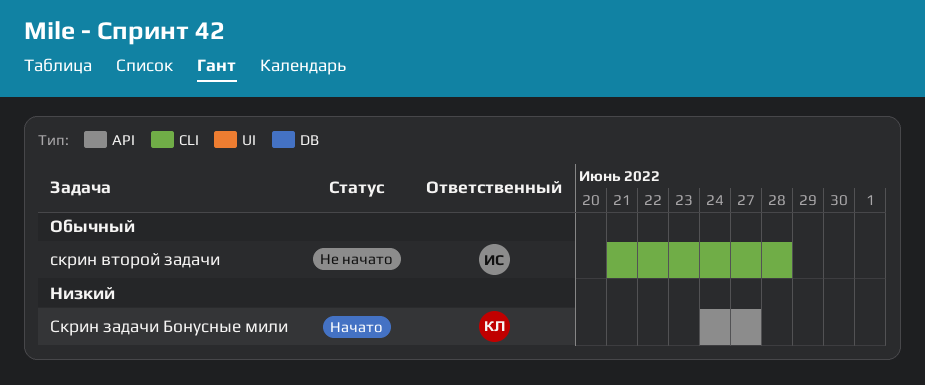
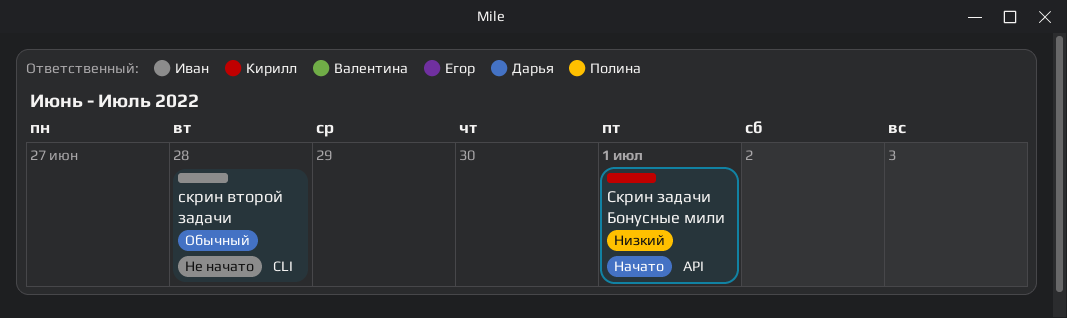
Скрин задачи Бонусные мили, due: Jun 27 -> Jul 1

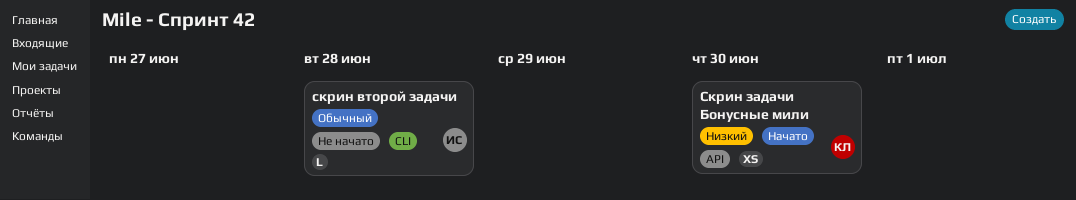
Скрин задачи Бонусные мили, due: Jul 1 -> Jun 30

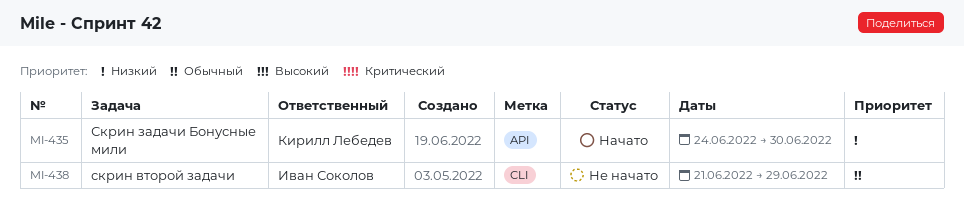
скрин второй задачи, due: Jun 28 -> Jun 29

